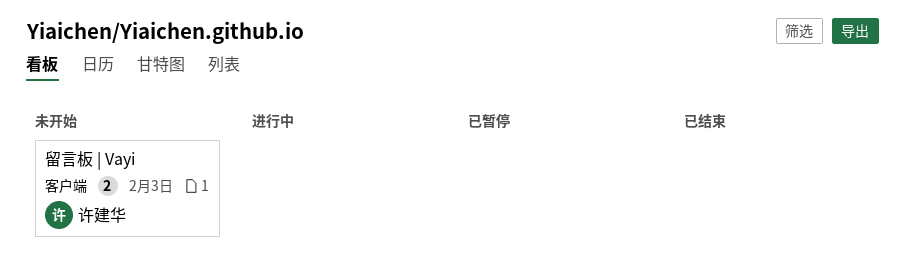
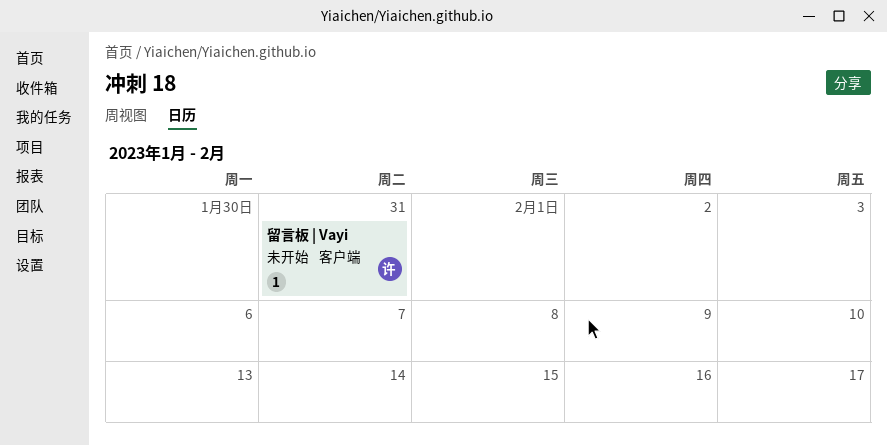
留言板 | Vayi, estimate: 2 -> 1
留言板 | Vayi, due: Feb 3 -> Jan 31

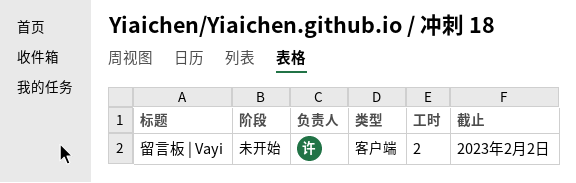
留言板 | Vayi, estimate: 1 -> 2
留言板 | Vayi, due: Jan 31 -> Feb 2

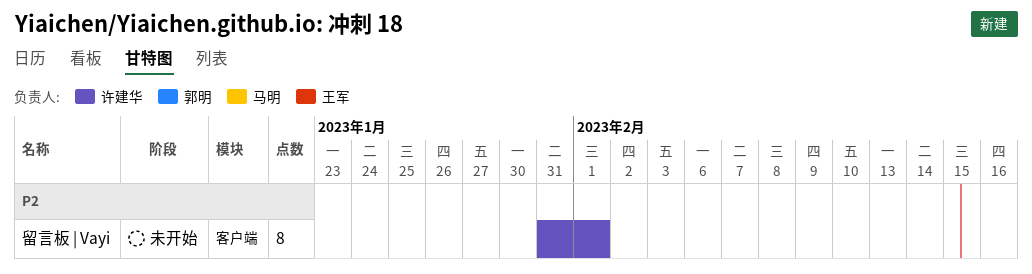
留言板 | Vayi, estimate: 2 -> 8
留言板 | Vayi, due: Feb 2 -> Feb 1

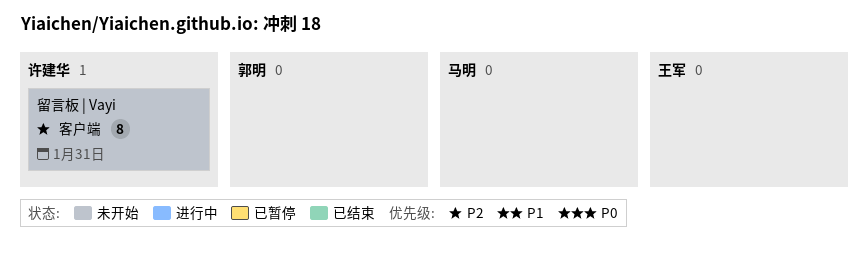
留言板 | Vayi, due: Feb 1 -> Jan 31

